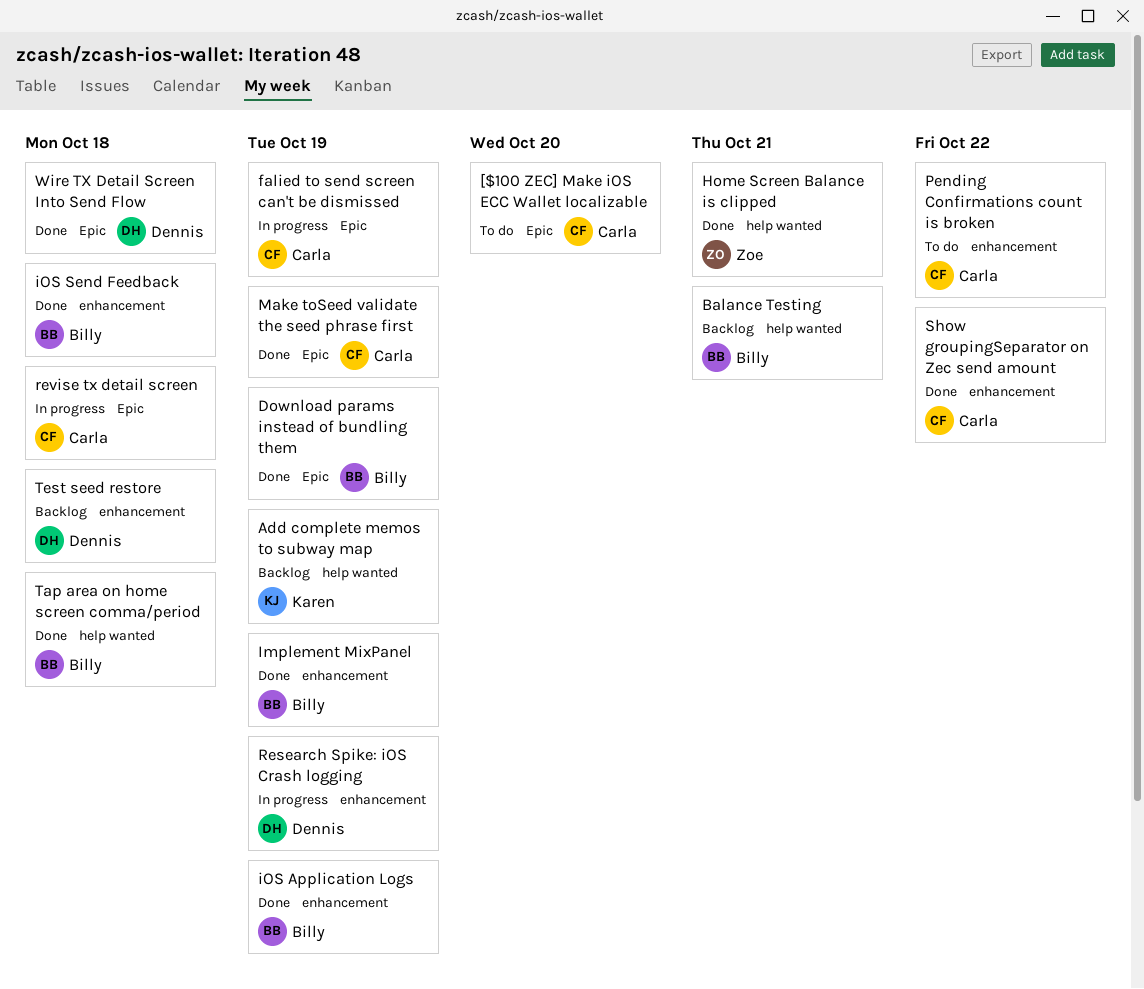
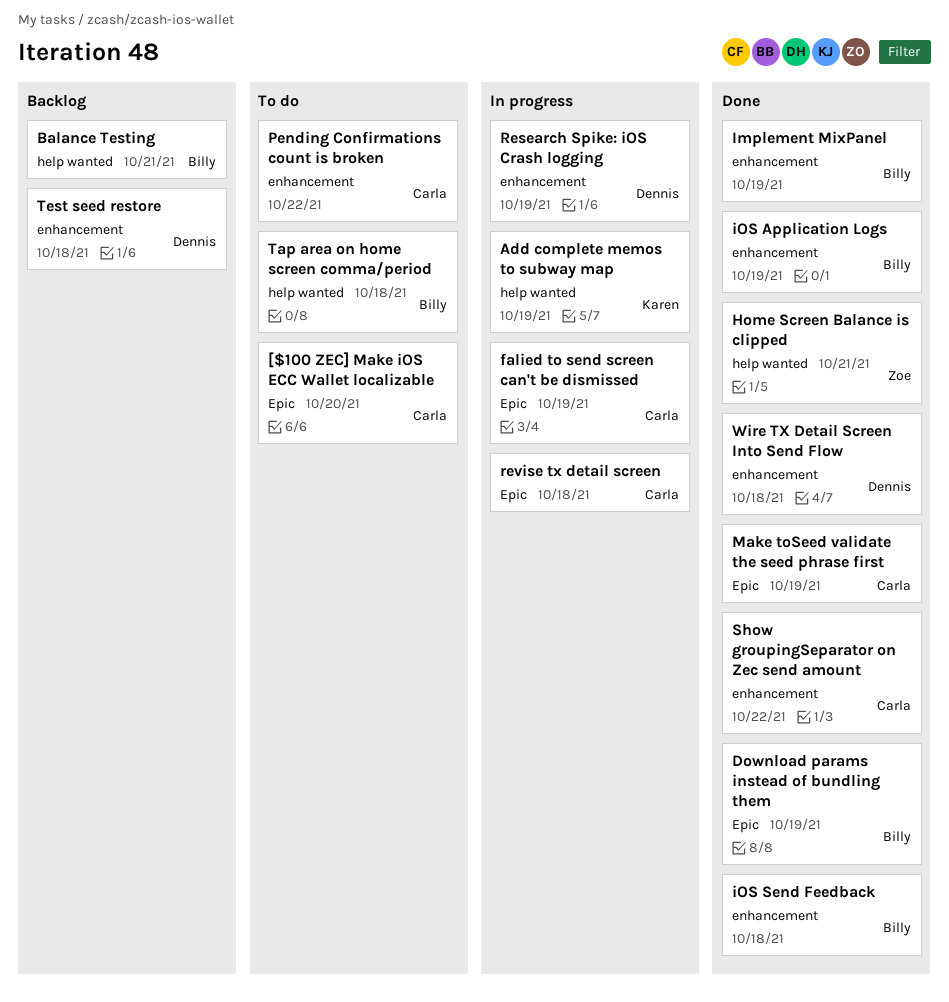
Add complete memos to subway map, status: Backlog -> In progress
Tap area on home screen comma/period, status: Done -> To do
Wire TX Detail Screen Into Send Flow, label: Epic -> enhancement

